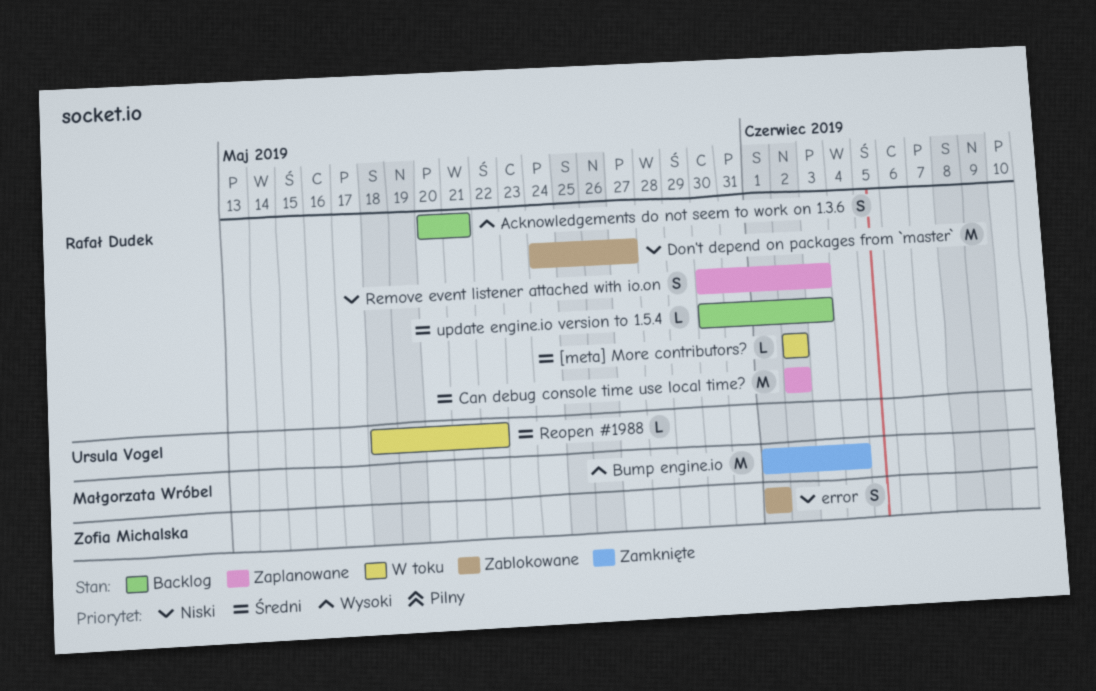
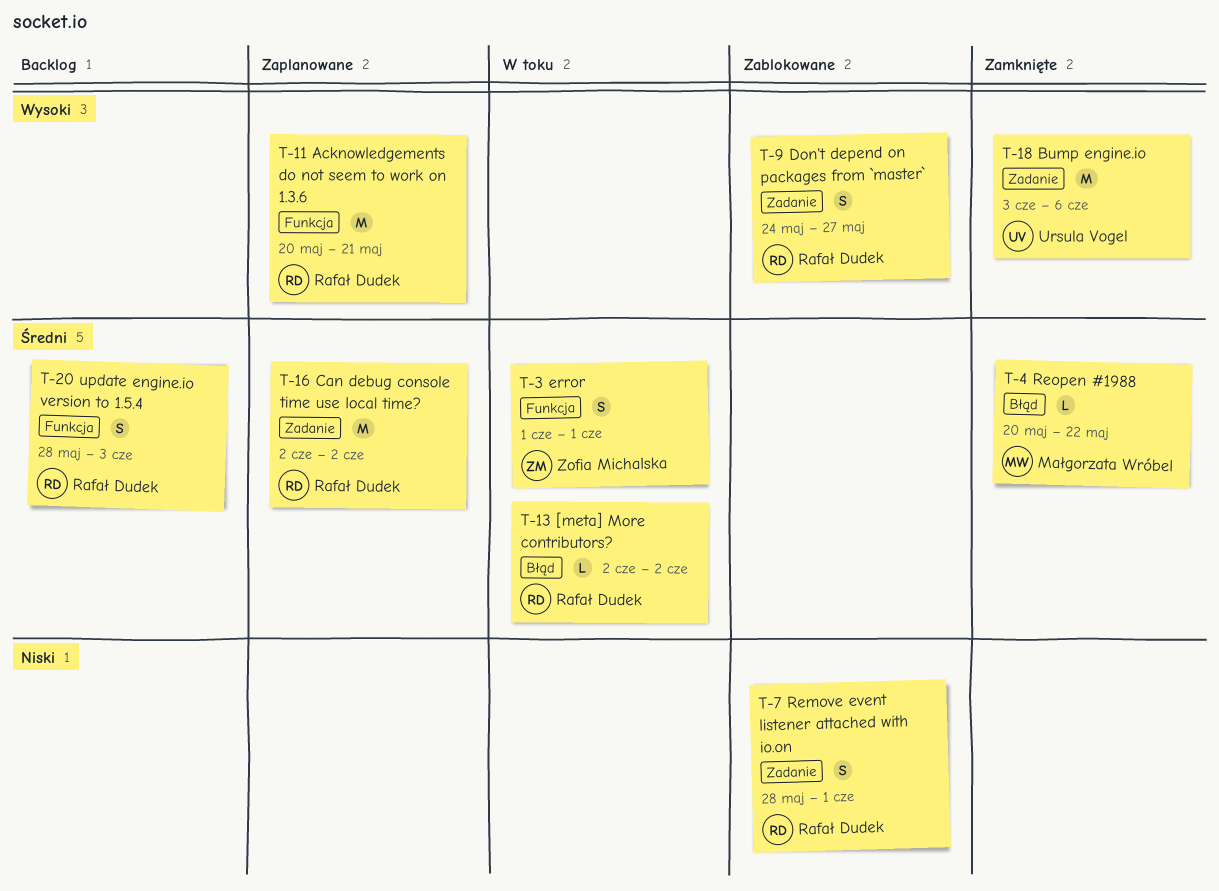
Acknowledgements do not seem to work on 1.3.6, status: Backlog -> Zaplanowane
Acknowledgements do not seem to work on 1.3.6, estimate: S -> M
Bump engine.io, owner: Małgorzata Wróbel -> Ursula Vogel
Bump engine.io, start: Jun 1 -> Jun 3
Bump engine.io, due: Jun 4 -> Jun 6
Don't depend on packages from `master`, priority: Niski -> Wysoki
Don't depend on packages from `master`, estimate: M -> S
error, status: Zablokowane -> W toku
error, priority: Niski -> Średni
Remove event listener attached with io.on, status: Zaplanowane -> Zablokowane
Remove event listener attached with io.on, start: May 30 -> May 28
Remove event listener attached with io.on, due: Jun 3 -> Jun 1
Reopen #1988, status: W toku -> Zamknięte
Reopen #1988, owner: Ursula Vogel -> Małgorzata Wróbel
Reopen #1988, start: May 18 -> May 20
update engine.io version to 1.5.4, estimate: L -> S
update engine.io version to 1.5.4, start: May 30 -> May 28

